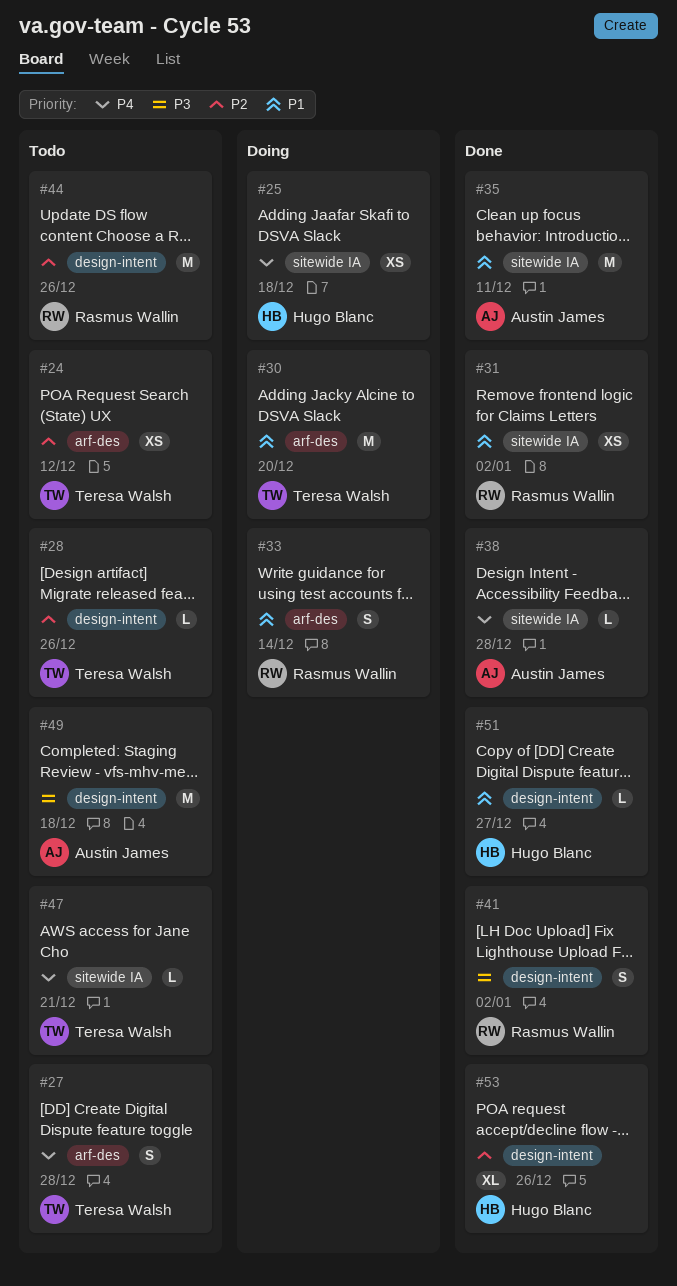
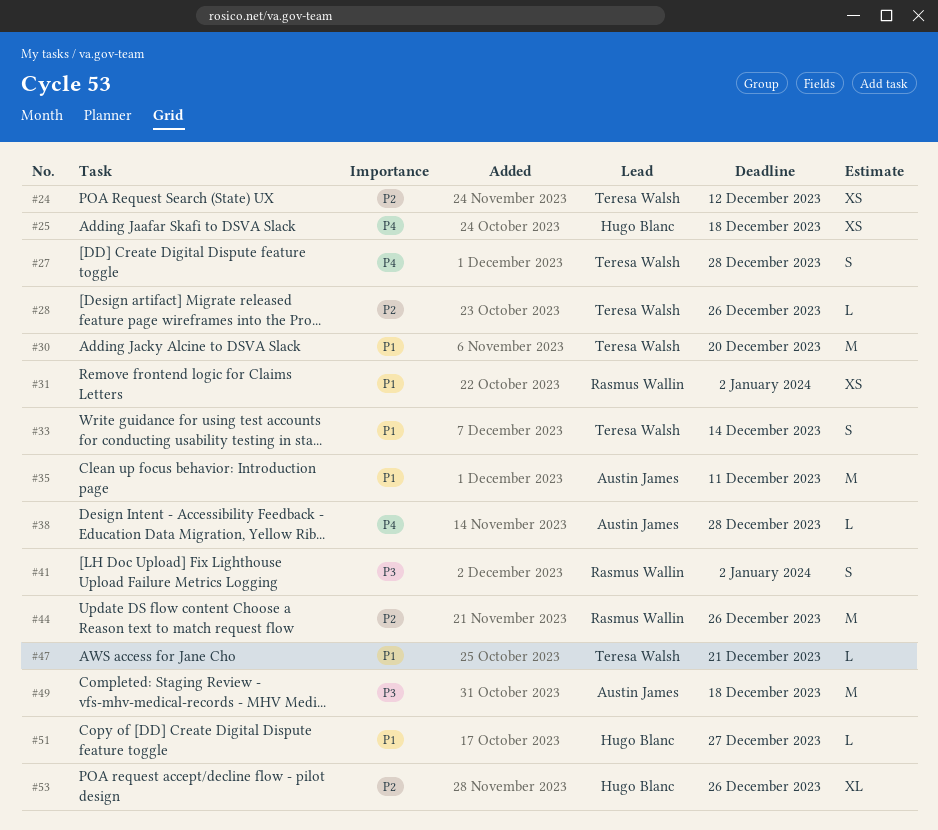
#33, owner: Rasmus Wallin -> Teresa Walsh
#47, priority: P4 -> P1

